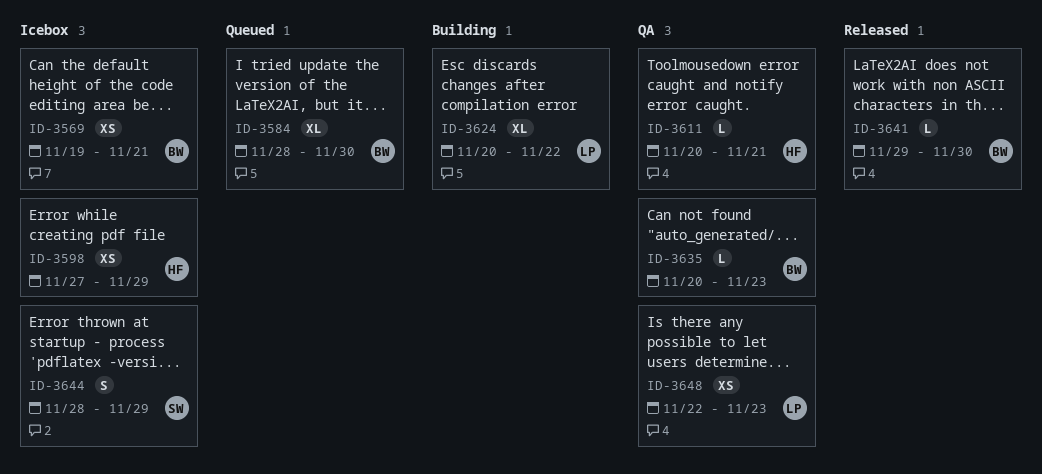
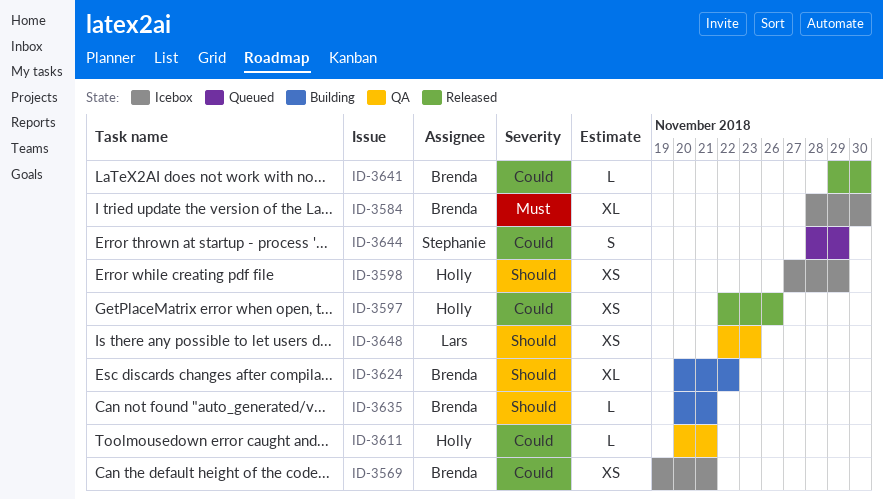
ID-3584, status: Queued -> Icebox
ID-3597: none -> present
ID-3624, owner: Lars -> Brenda
ID-3635, status: QA -> Building
ID-3635, due: Nov 23 -> Nov 21
ID-3644, status: Icebox -> Queued

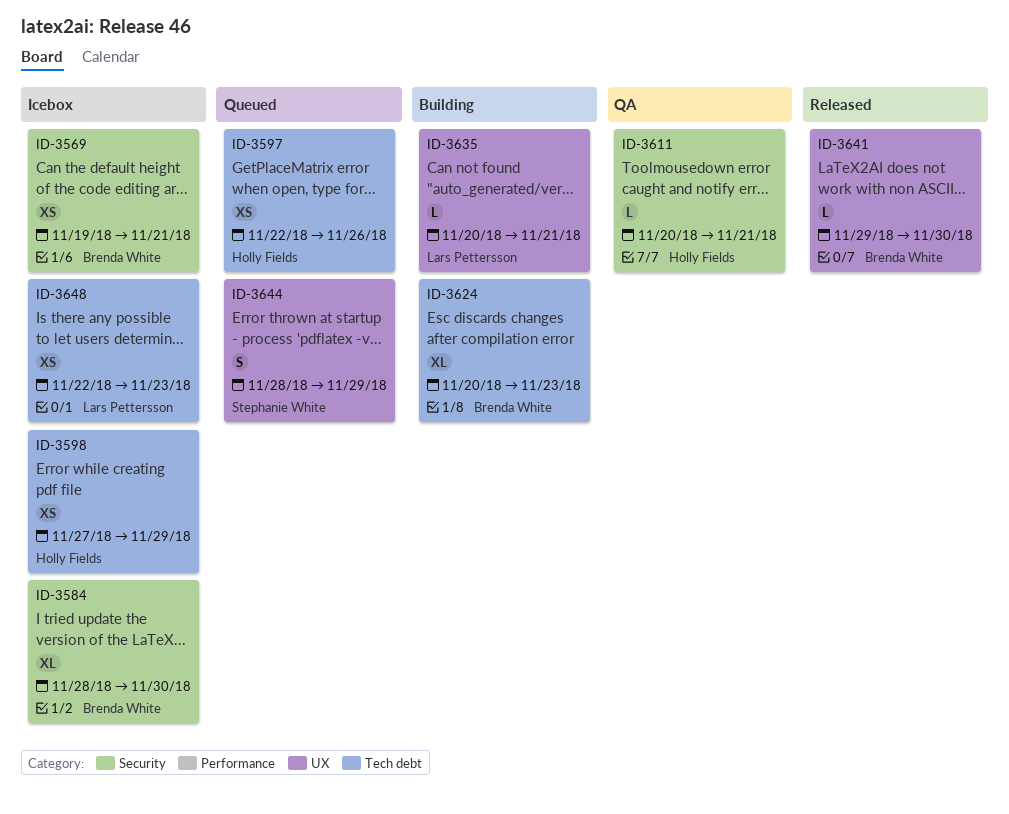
ID-3597, status: Released -> Queued
ID-3624, due: Nov 22 -> Nov 23
ID-3635, owner: Brenda White -> Lars Pettersson
ID-3648, status: QA -> Icebox

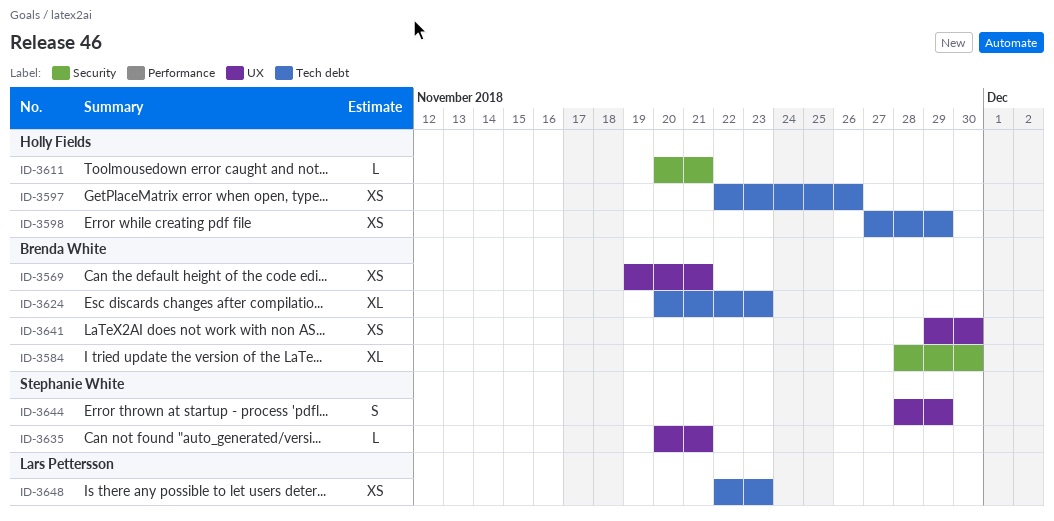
ID-3569, label: Security -> UX
ID-3635, owner: Lars Pettersson -> Stephanie White
ID-3641, estimate: L -> XS

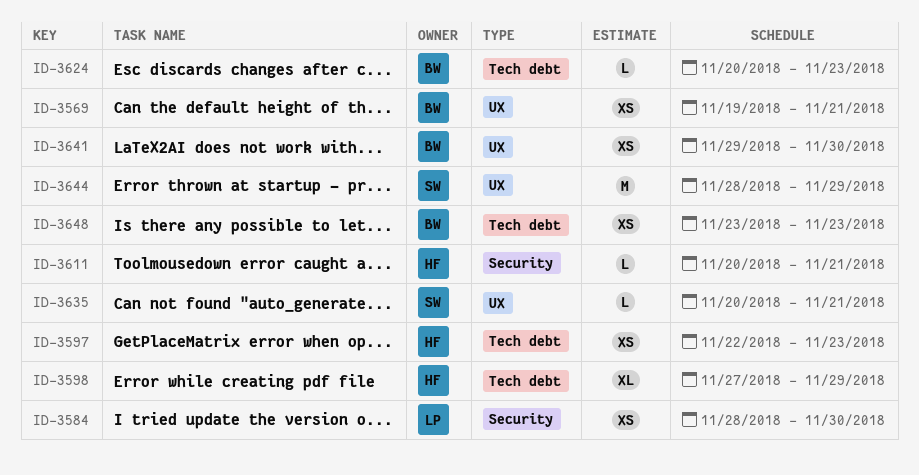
ID-3584, owner: Brenda White -> Lars Pettersson
ID-3584, estimate: XL -> XS
ID-3597, due: Nov 26 -> Nov 23
ID-3598, estimate: XS -> XL
ID-3624, estimate: XL -> L
ID-3644, estimate: S -> M
ID-3648, owner: Lars Pettersson -> Brenda White
ID-3648, start: Nov 22 -> Nov 23

